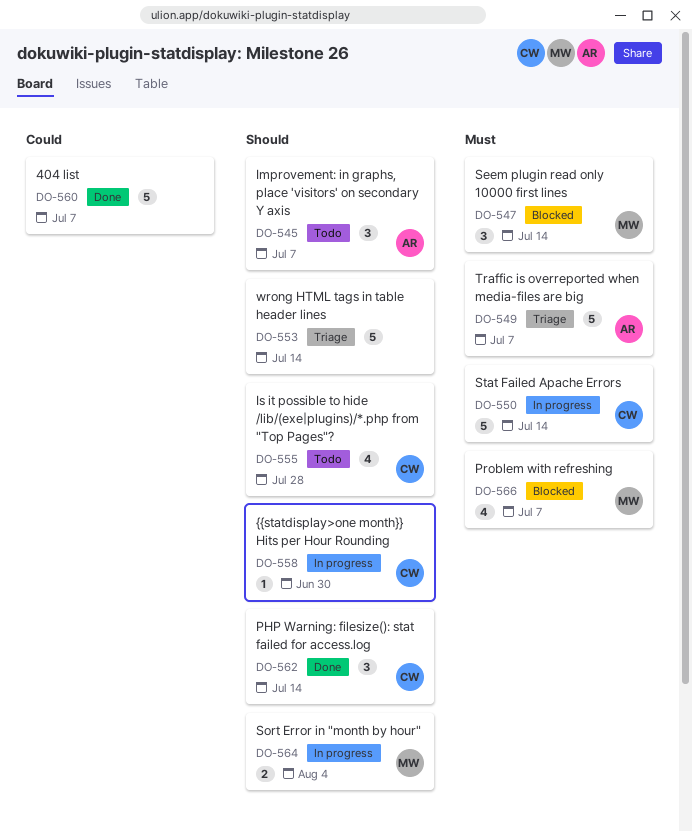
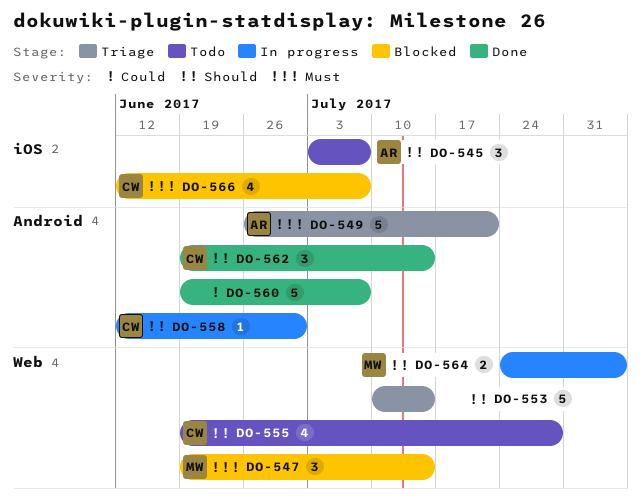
DO-549, due: Jul 7 -> Jul 21
DO-550: present -> none
DO-566, owner: MW -> CW

